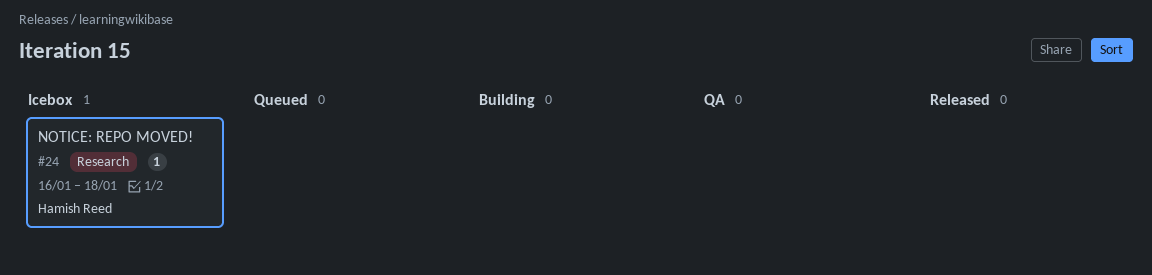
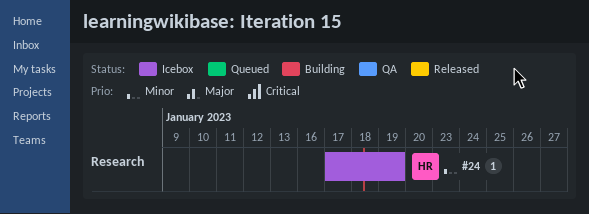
#24, start: Jan 16 -> Jan 17
#24, due: Jan 18 -> Jan 19

